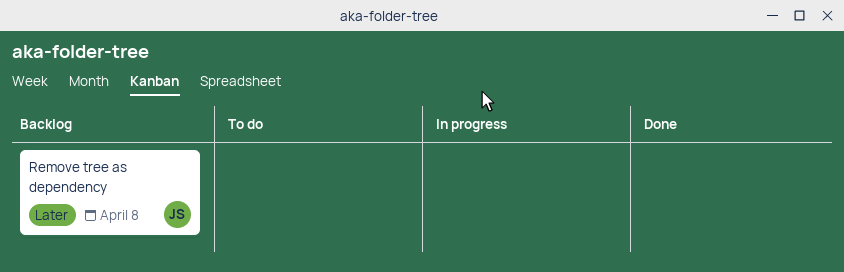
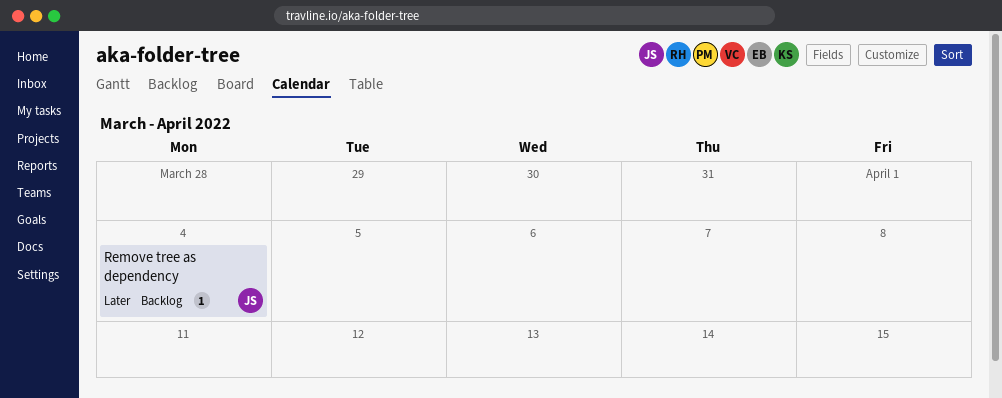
Remove tree as dependency, due: Apr 8 -> Apr 4

